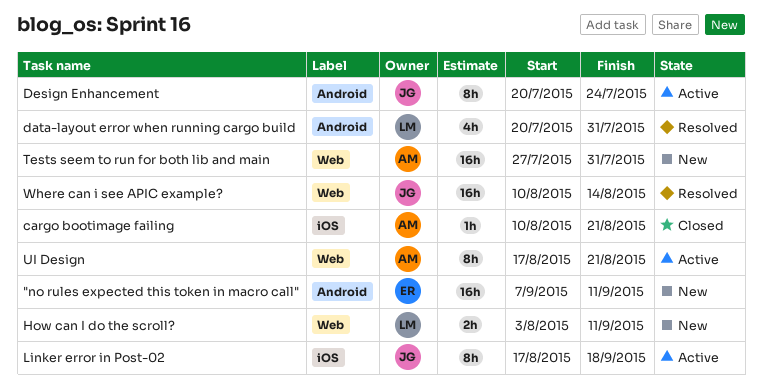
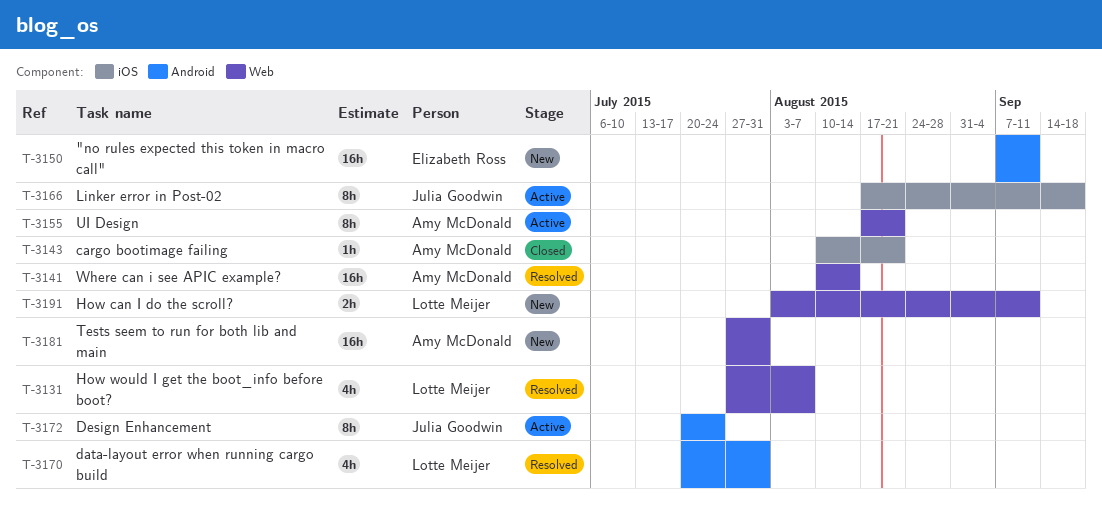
How would I get the boot_info before boot?: none -> present
Where can i see APIC example?, owner: Julia Goodwin -> Amy McDonald

